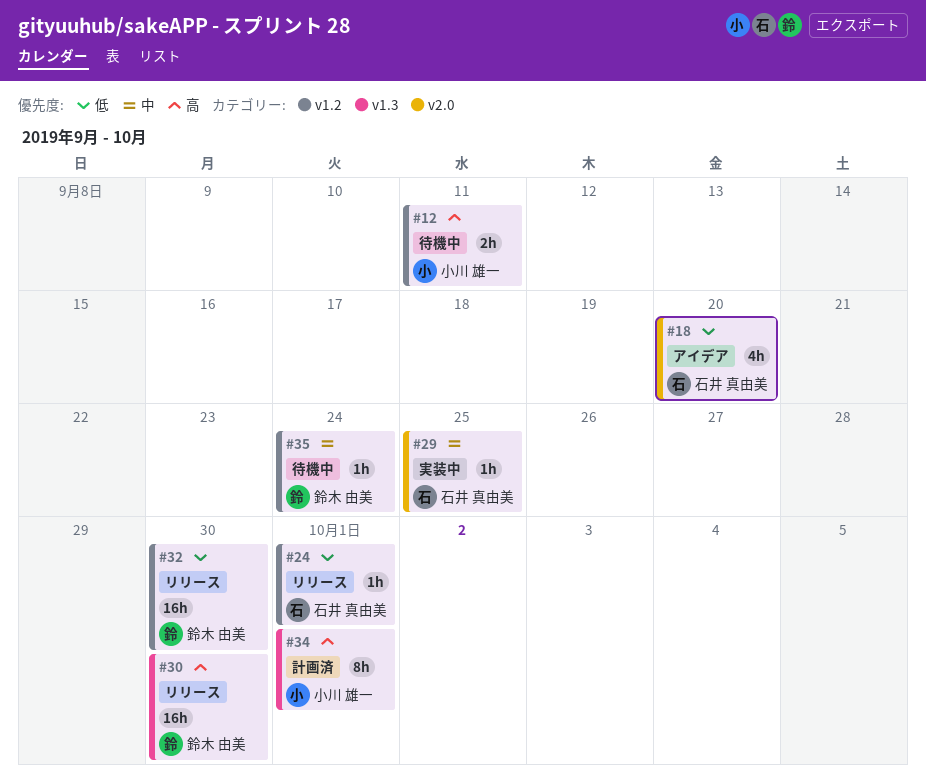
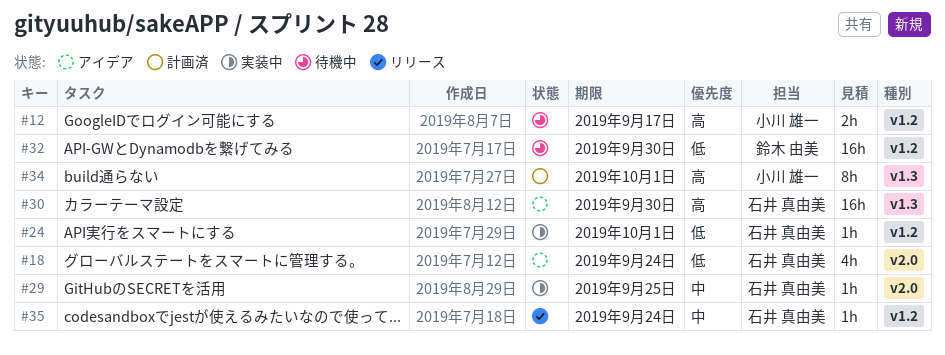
#12, due: Sep 11 -> Sep 17
#18, due: Sep 20 -> Sep 24
#24, status: リリース -> 実装中
#30, status: リリース -> アイデア
#30, owner: 鈴木 由美 -> 石井 真由美
#32, status: リリース -> 待機中
#35, status: 待機中 -> リリース
#35, owner: 鈴木 由美 -> 石井 真由美

